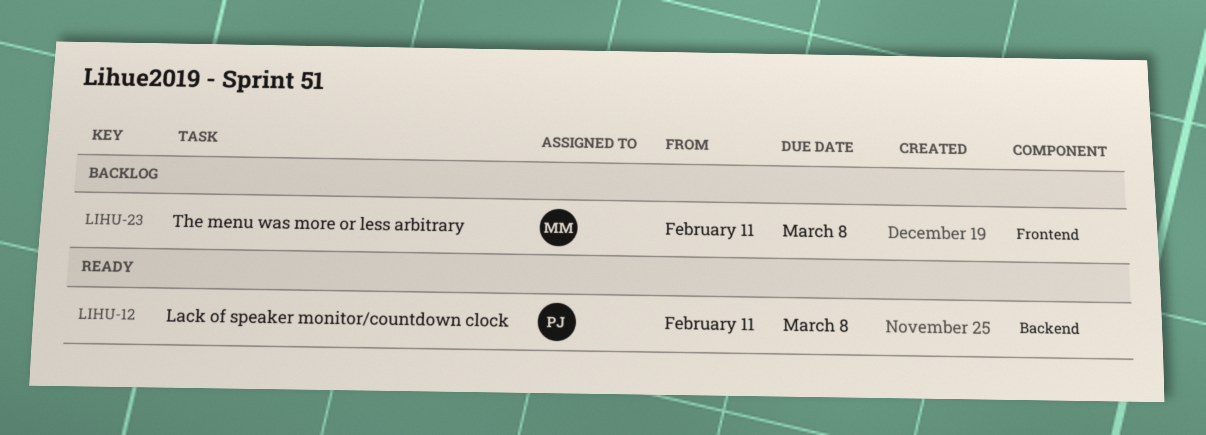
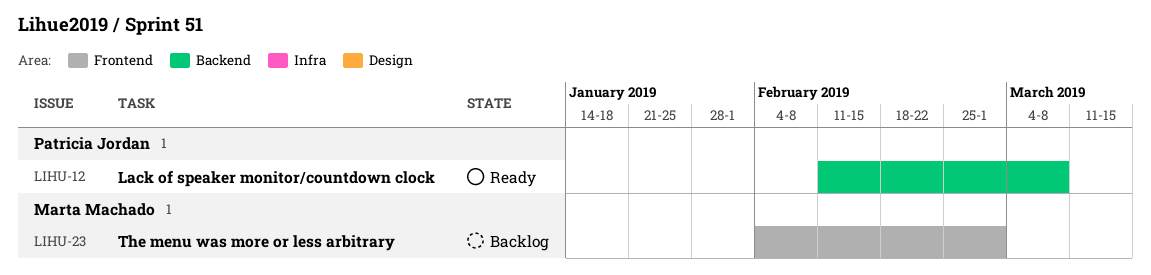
LIHU-23, start: Feb 11 -> Feb 4
LIHU-23, due: Mar 8 -> Mar 1

